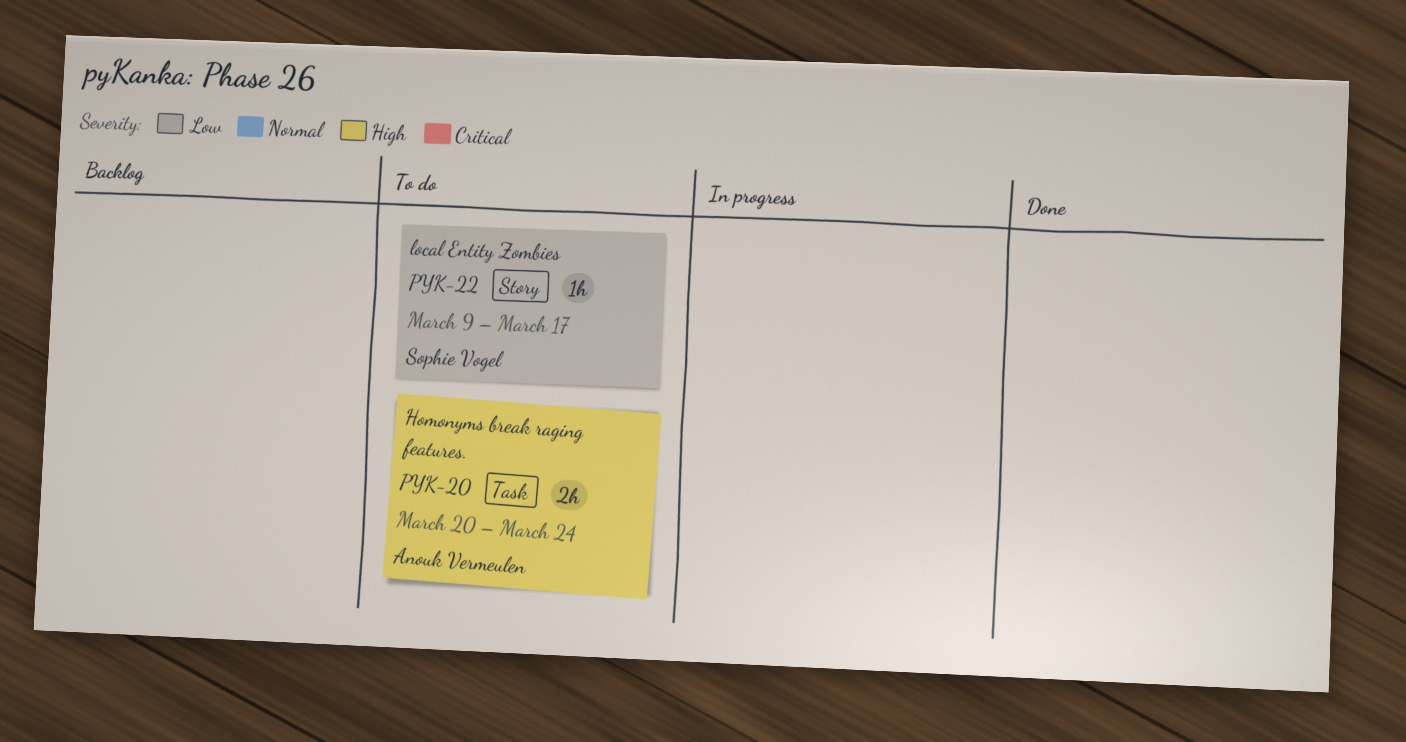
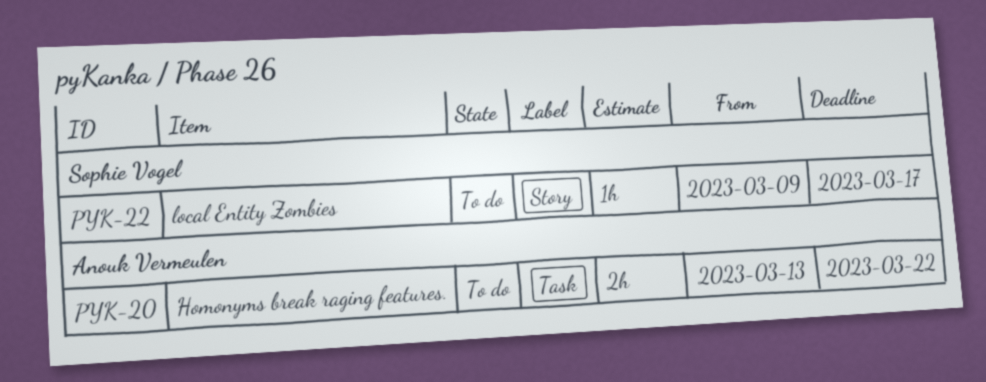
PYK-20, start: Mar 20 -> Mar 13
PYK-20, due: Mar 24 -> Mar 22

